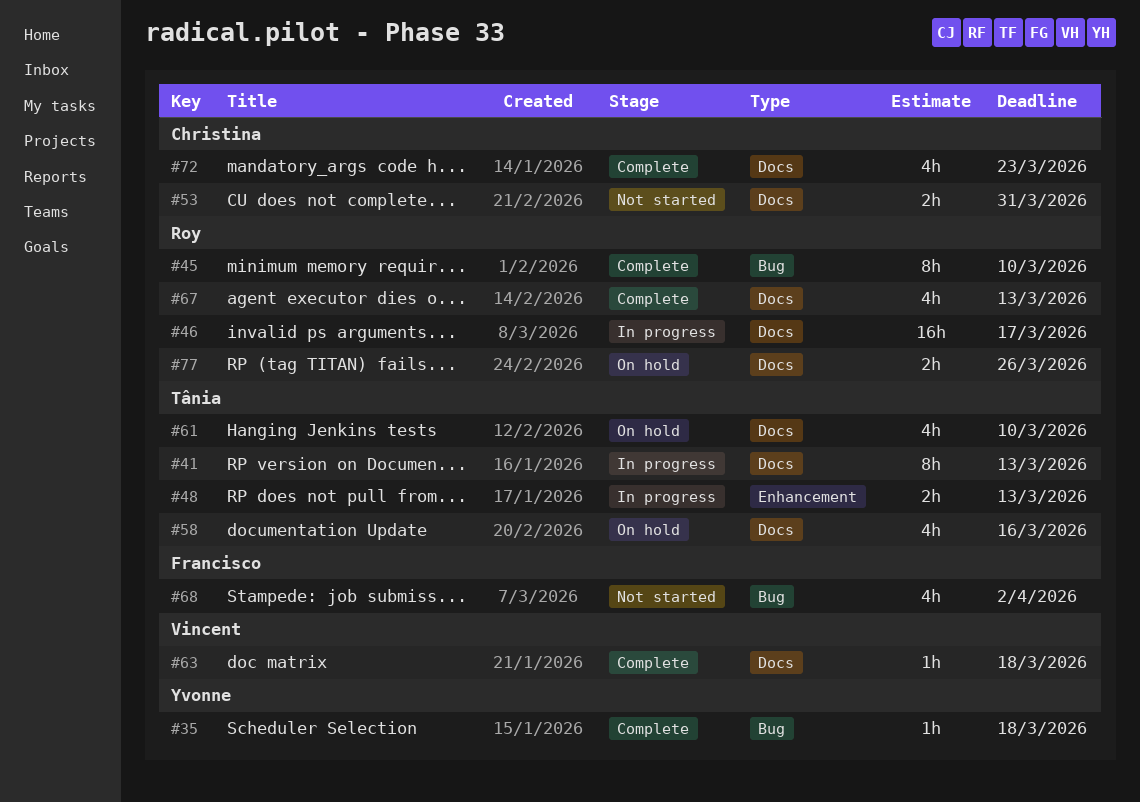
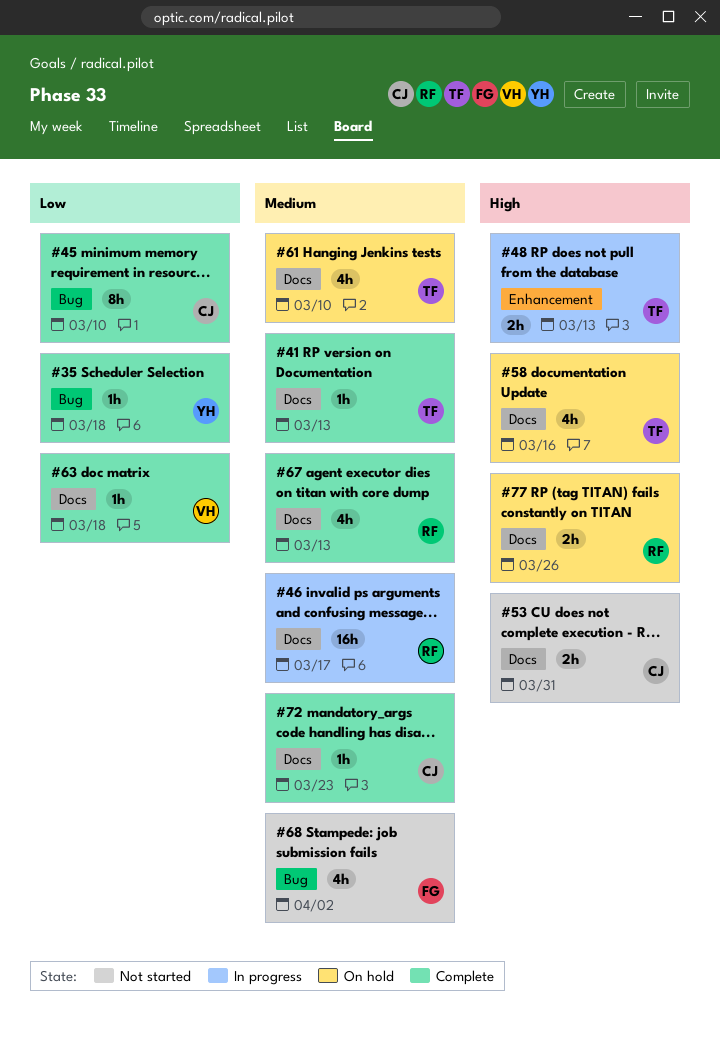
#41, status: In progress -> Complete
#41, estimate: 8h -> 1h
#45, owner: Roy -> Christina
#72, estimate: 4h -> 1h

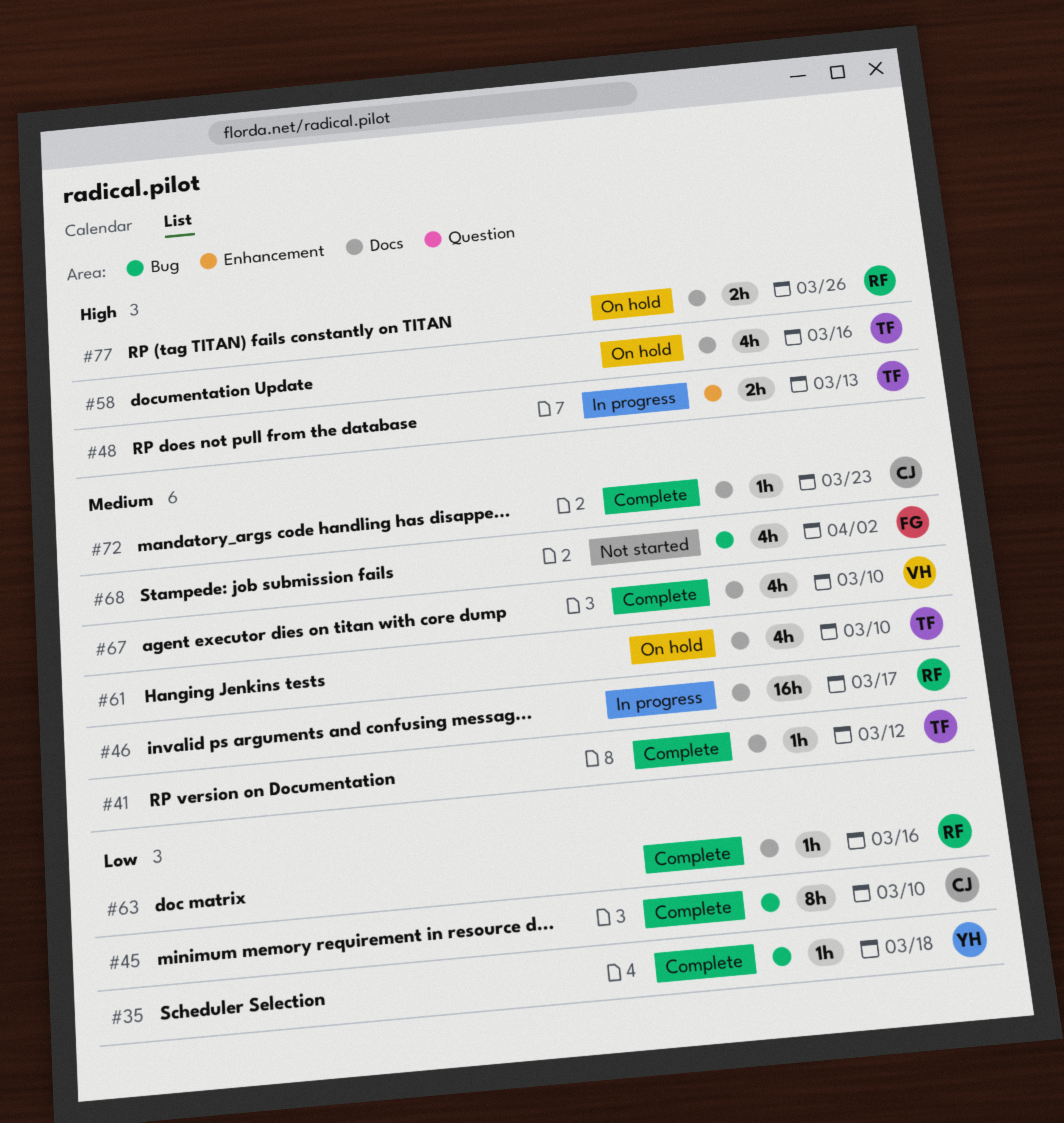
#41, due: Mar 13 -> Mar 12
#53: present -> none
#63, owner: VH -> RF
#63, due: Mar 18 -> Mar 16
#67, owner: RF -> VH
#67, due: Mar 13 -> Mar 10

